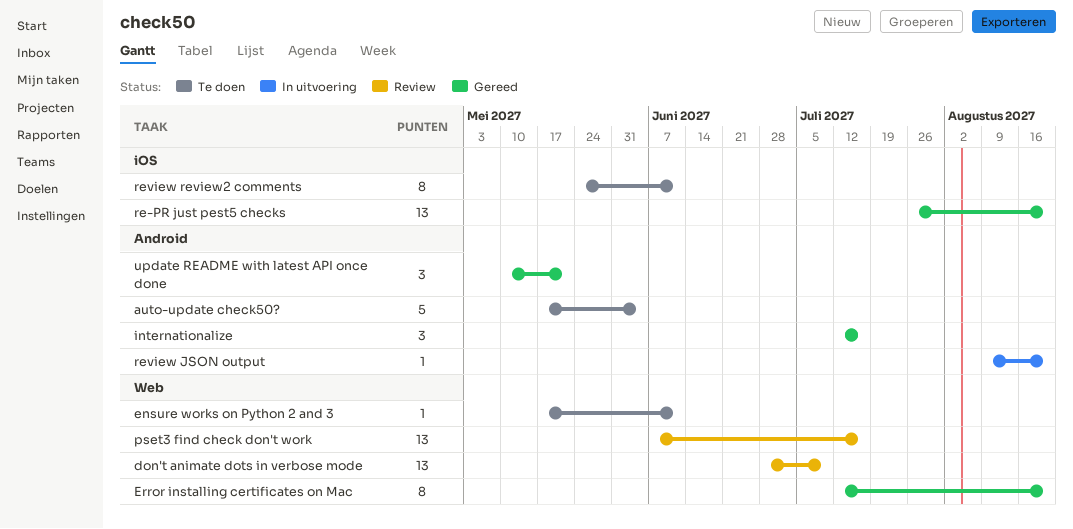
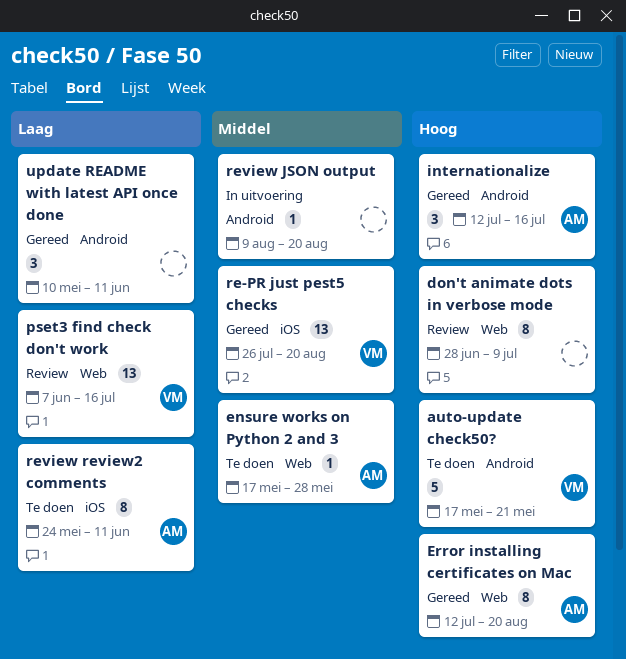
auto-update check50?, due: Jun 4 -> May 21
don't animate dots in verbose mode, estimate: 13 -> 8
ensure works on Python 2 and 3, due: Jun 11 -> May 28
update README with latest API once done, due: May 21 -> Jun 11

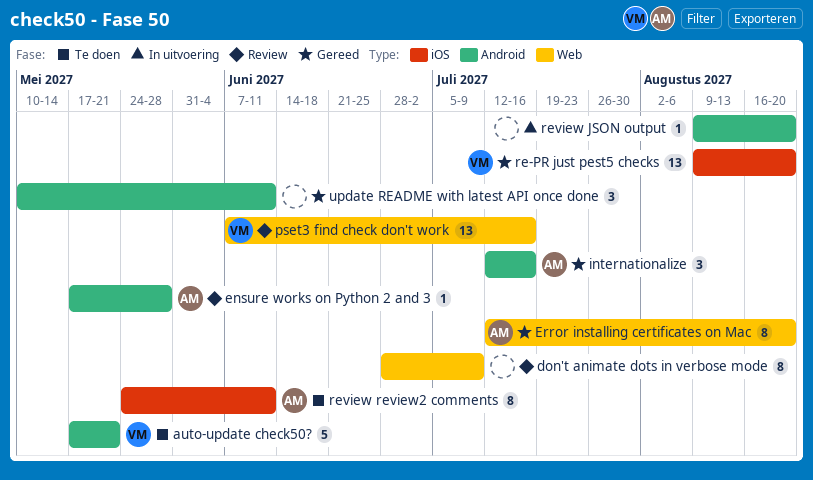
ensure works on Python 2 and 3, status: Te doen -> Review
ensure works on Python 2 and 3, label: Web -> Android
re-PR just pest5 checks, start: Jul 26 -> Aug 9

